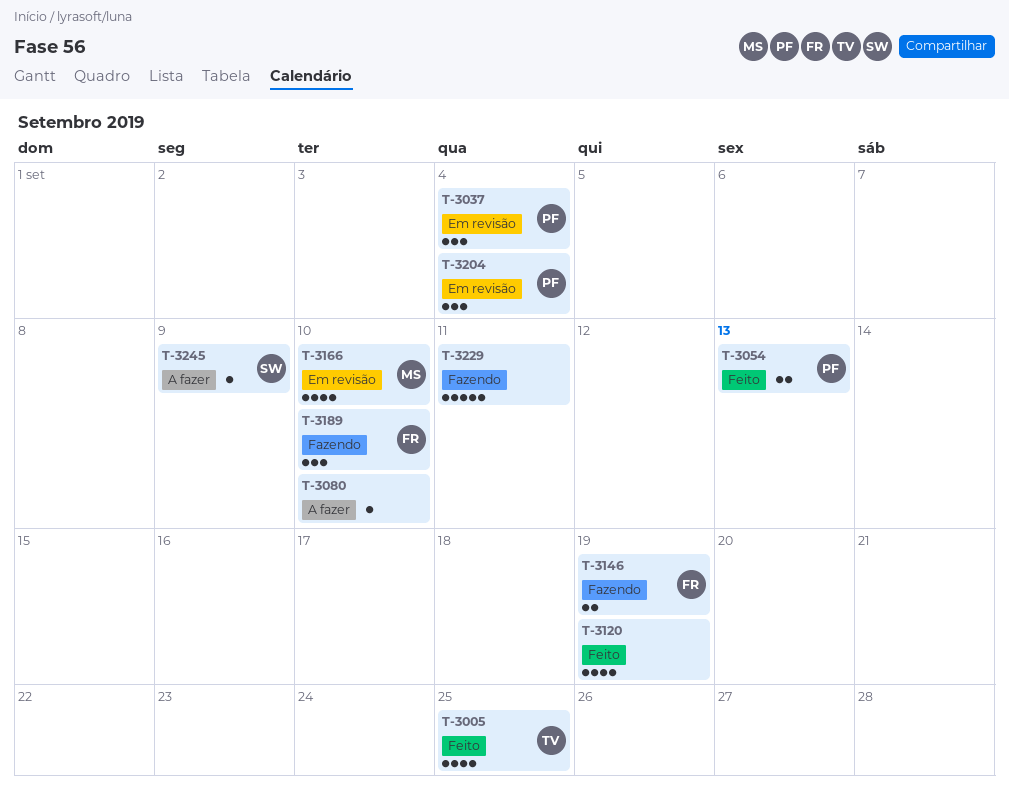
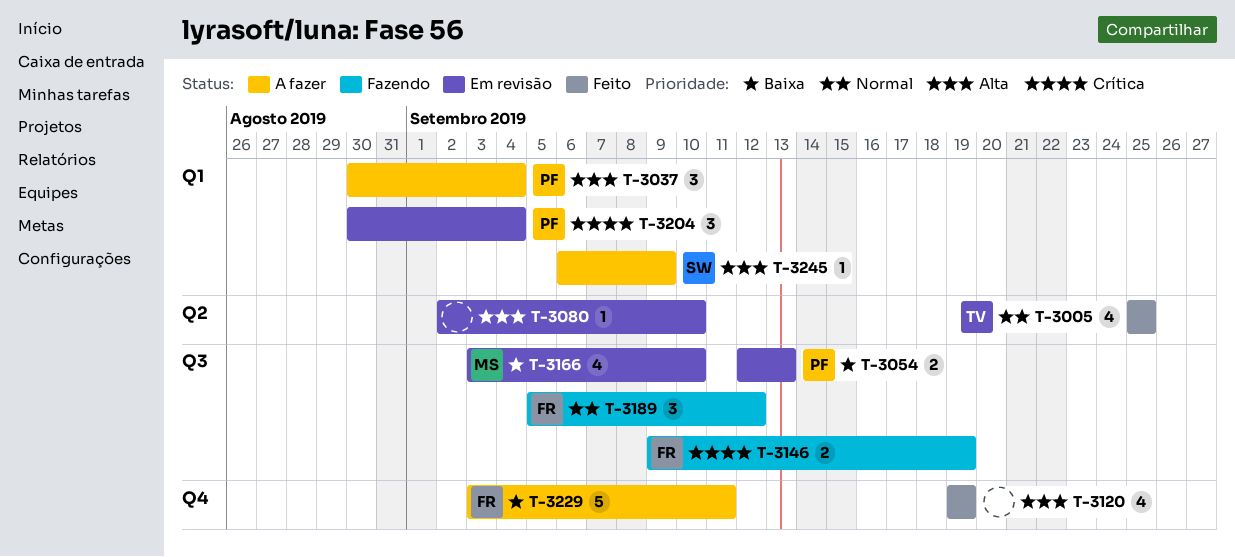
T-3037, status: Em revisão -> A fazer
T-3054, status: Feito -> Em revisão
T-3080, status: A fazer -> Em revisão
T-3189, due: Sep 10 -> Sep 12
T-3229, status: Fazendo -> A fazer
T-3229, owner: none -> FR

